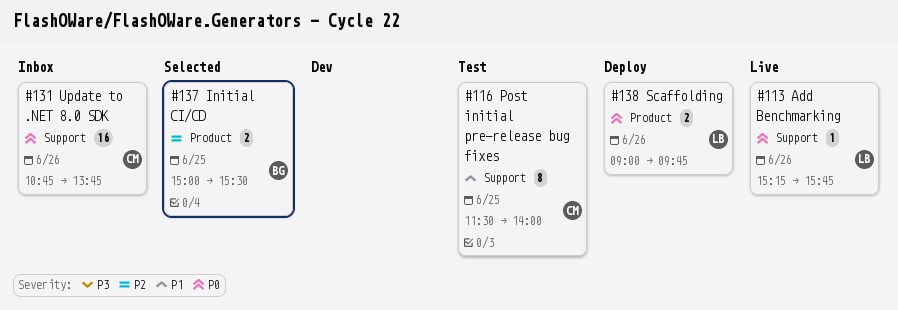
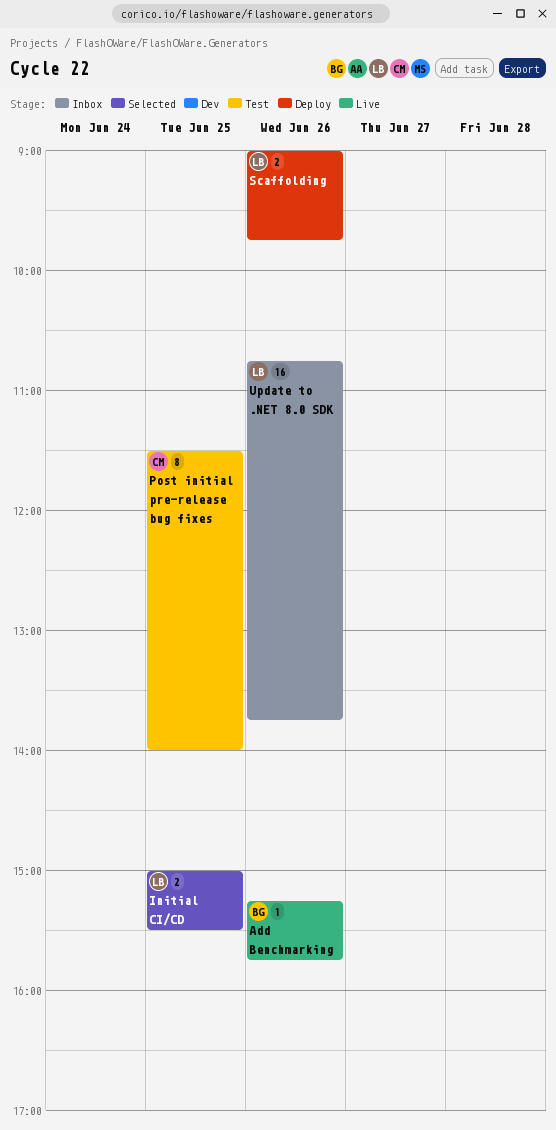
Add Benchmarking, owner: LB -> BG
Initial CI/CD, owner: BG -> LB
Update to .NET 8.0 SDK, owner: CM -> LB

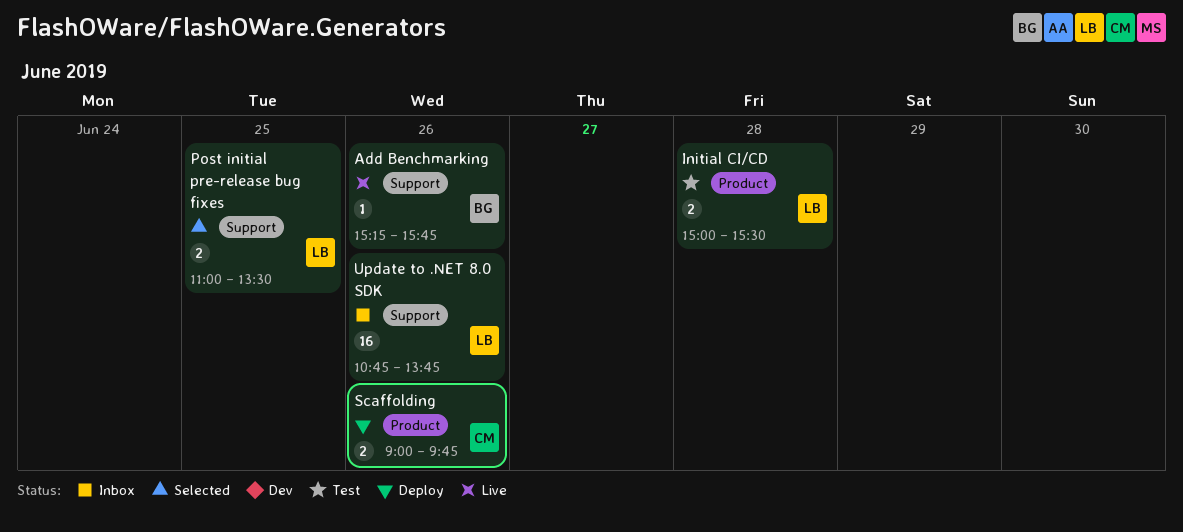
Initial CI/CD, status: Selected -> Test
Initial CI/CD, day: Jun 25 -> Jun 28
Post initial pre-release bug fixes, status: Test -> Selected
Post initial pre-release bug fixes, owner: CM -> LB
Post initial pre-release bug fixes, estimate: 8 -> 2
Post initial pre-release bug fixes, begins: 11:30 -> 11:00
Post initial pre-release bug fixes, ends: 14:00 -> 13:30
Scaffolding, owner: LB -> CM

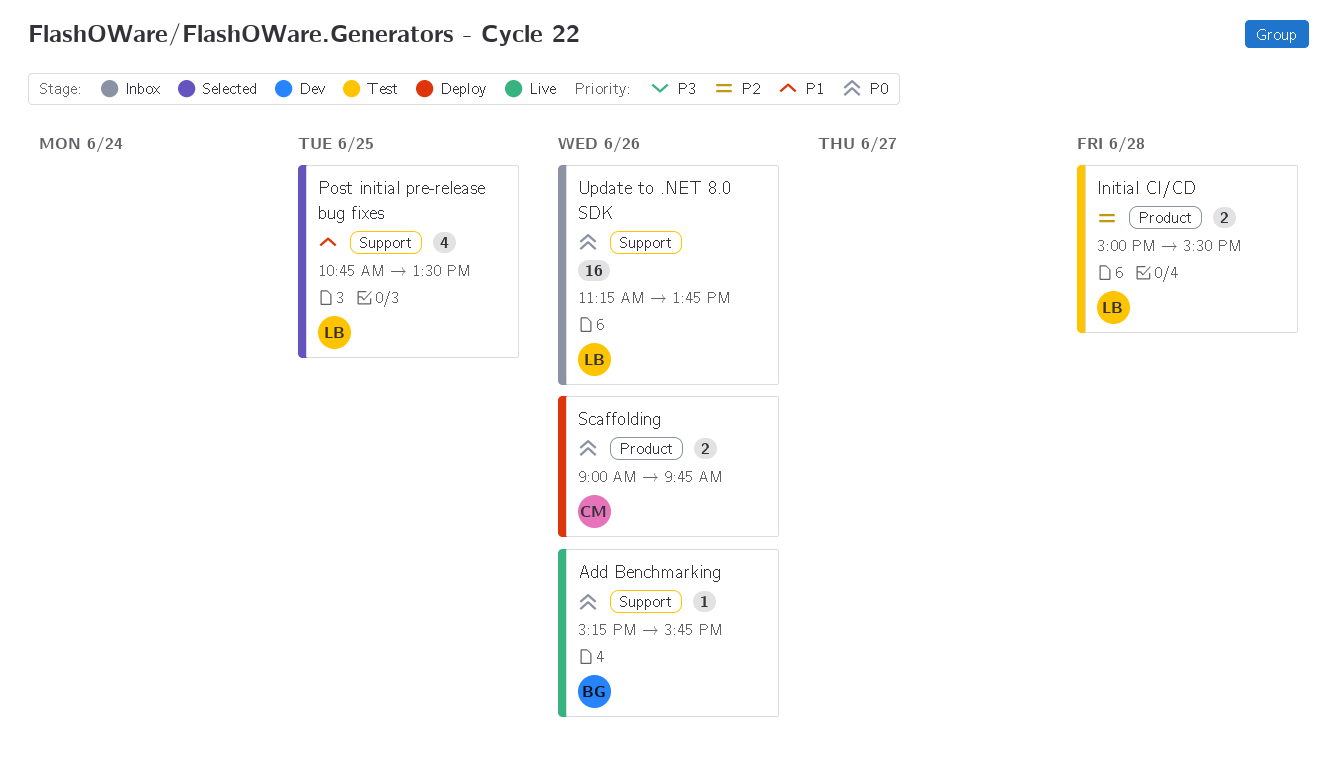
Post initial pre-release bug fixes, estimate: 2 -> 4
Post initial pre-release bug fixes, begins: 11:00 -> 10:45
Update to .NET 8.0 SDK, begins: 10:45 -> 11:15

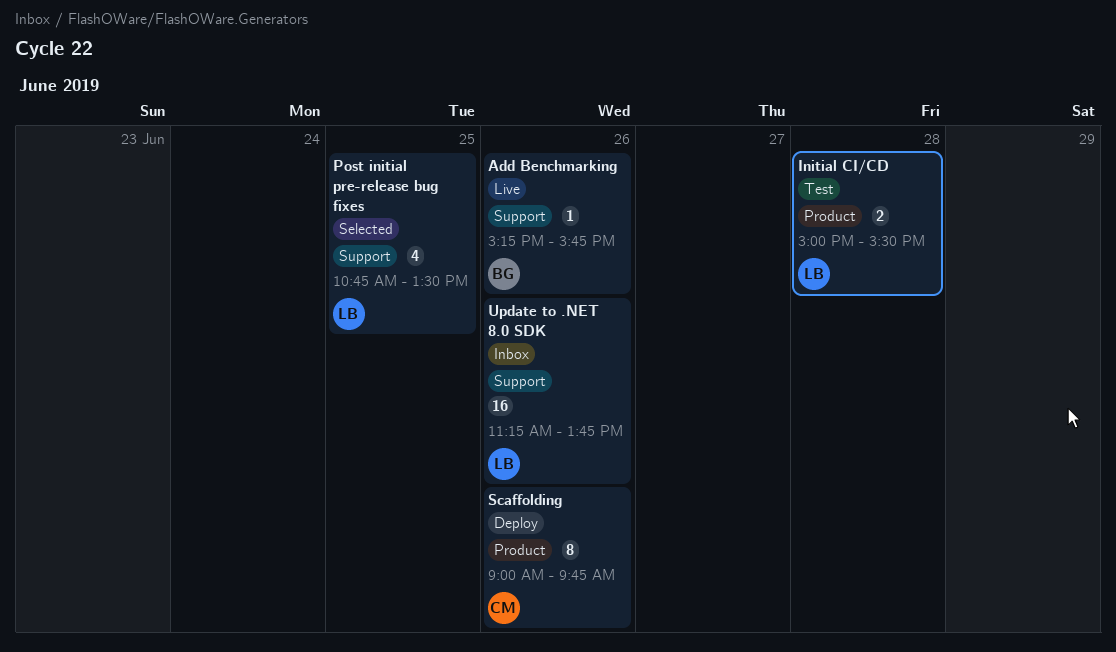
Scaffolding, estimate: 2 -> 8

